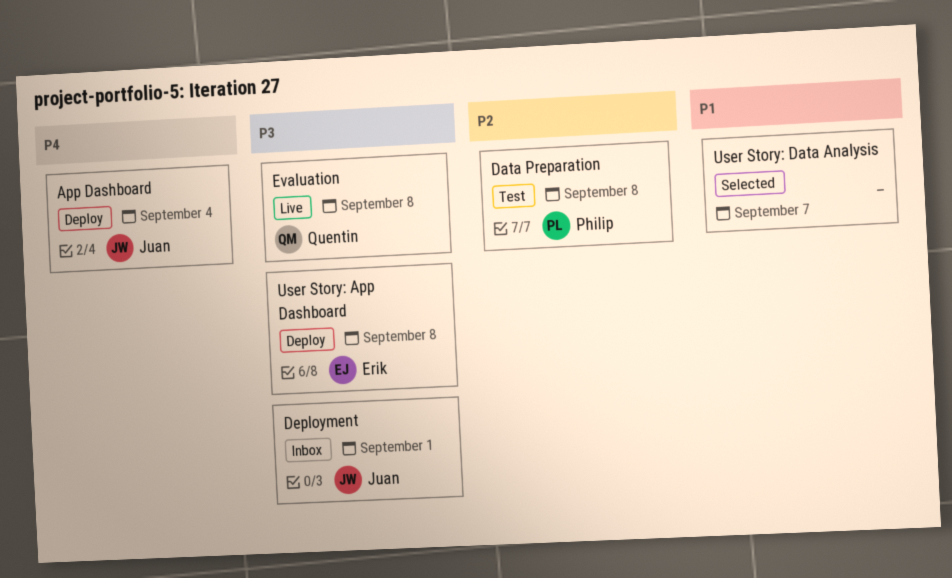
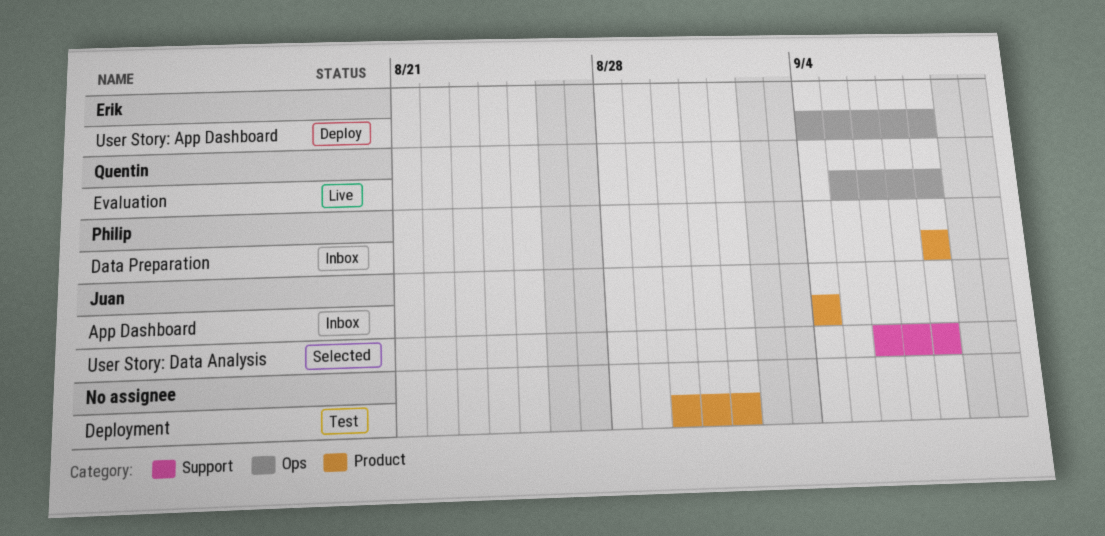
App Dashboard, status: Deploy -> Inbox
Data Preparation, status: Test -> Inbox
Deployment, status: Inbox -> Test
Deployment, owner: Juan -> none
User Story: Data Analysis, owner: none -> Juan
User Story: Data Analysis, due: Sep 7 -> Sep 8

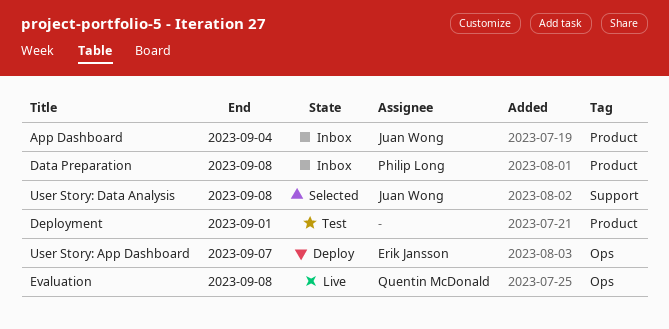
User Story: App Dashboard, due: Sep 8 -> Sep 7

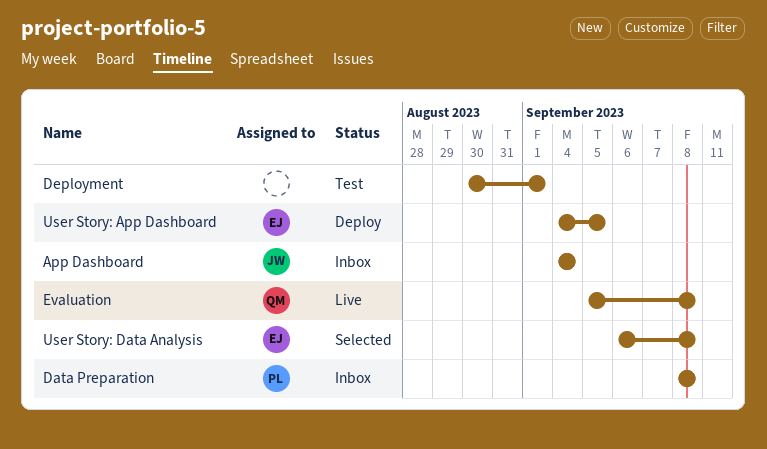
User Story: App Dashboard, due: Sep 7 -> Sep 5
User Story: Data Analysis, owner: Juan Wong -> Erik Jansson

